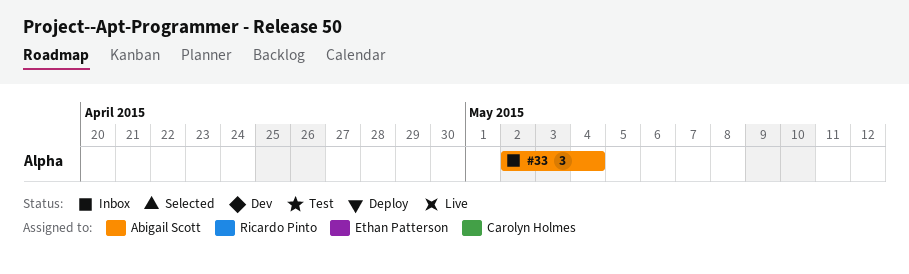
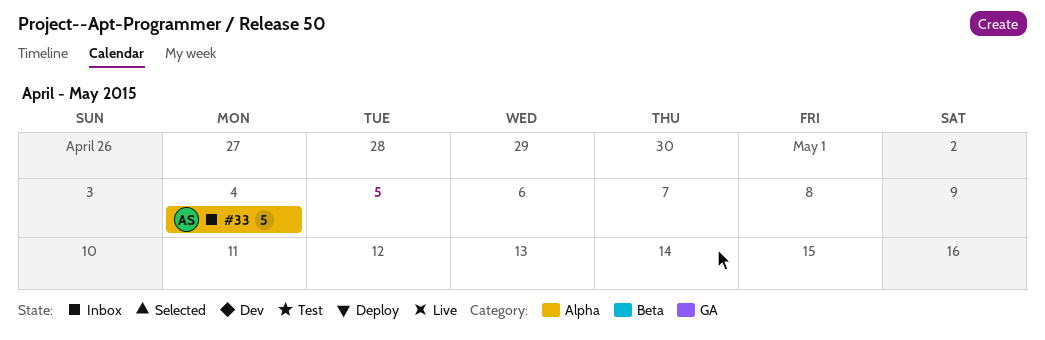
#33, estimate: 3 -> 5
#33, start: May 2 -> May 4

